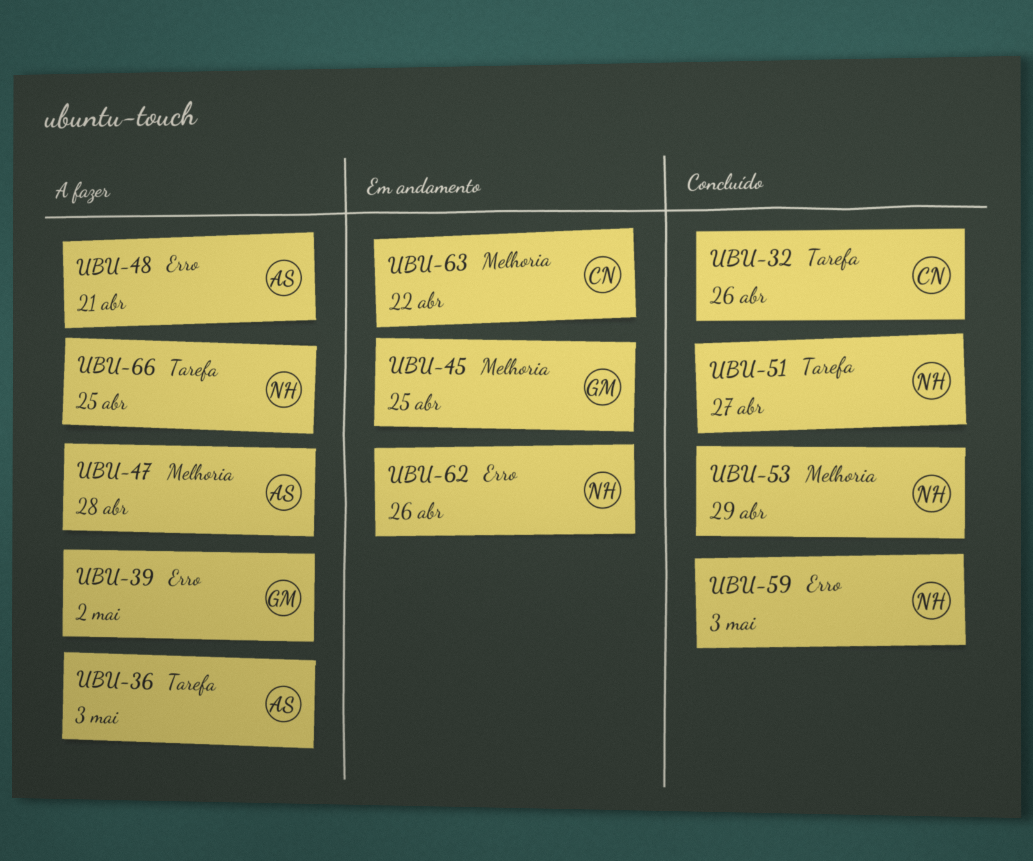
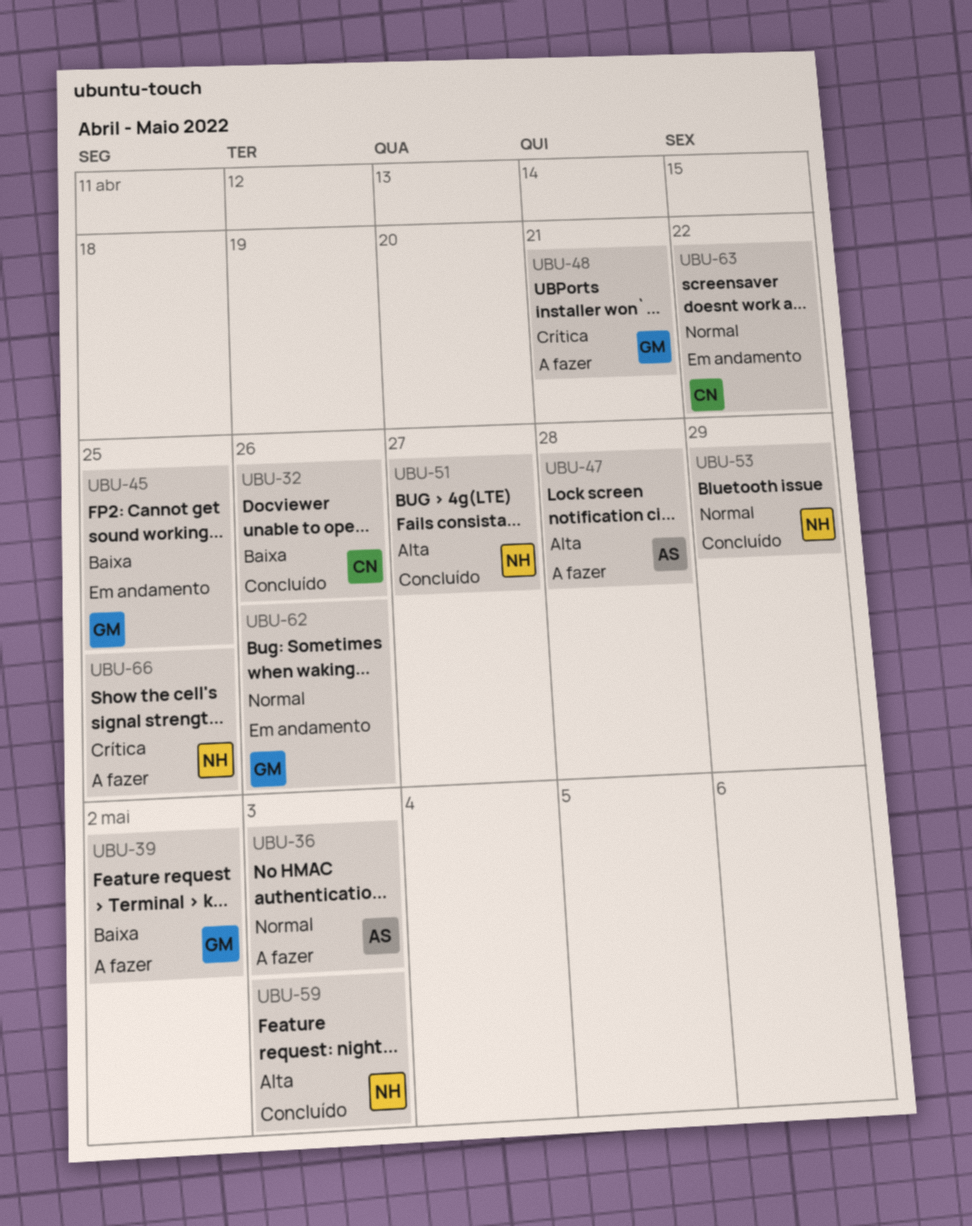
UBU-48, owner: AS -> GM
UBU-62, owner: NH -> GM

